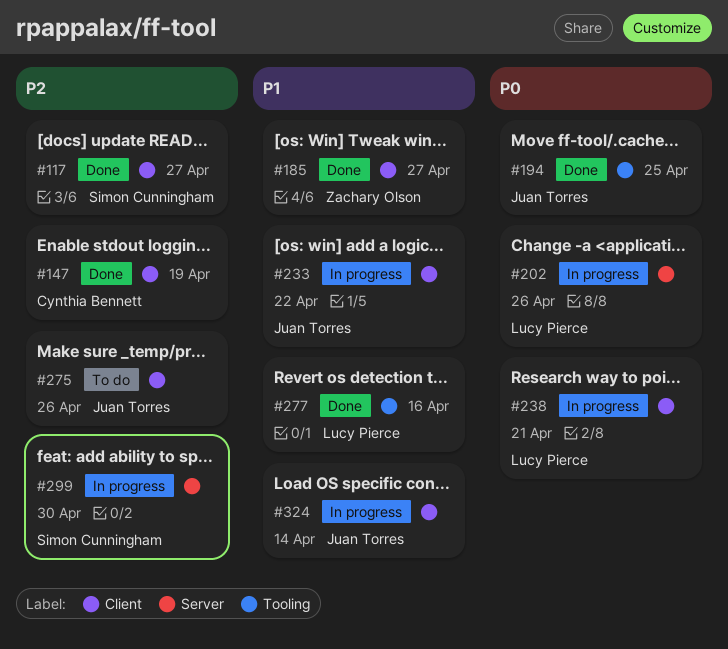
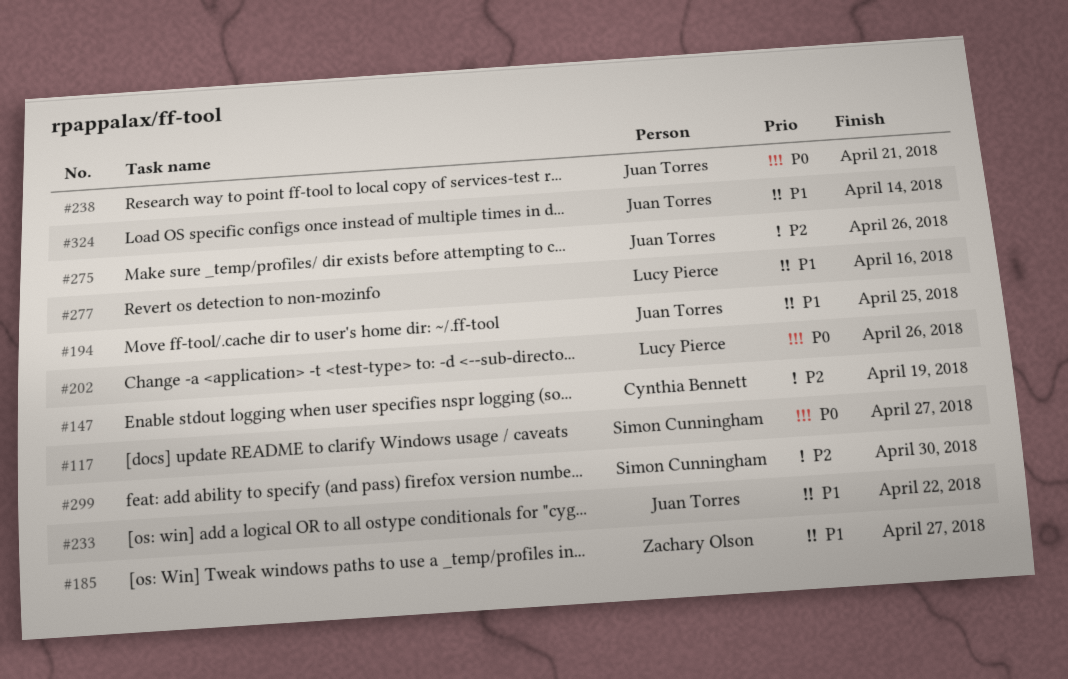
#117, priority: P2 -> P0
#194, priority: P0 -> P1
#238, owner: Lucy Pierce -> Juan Torres

